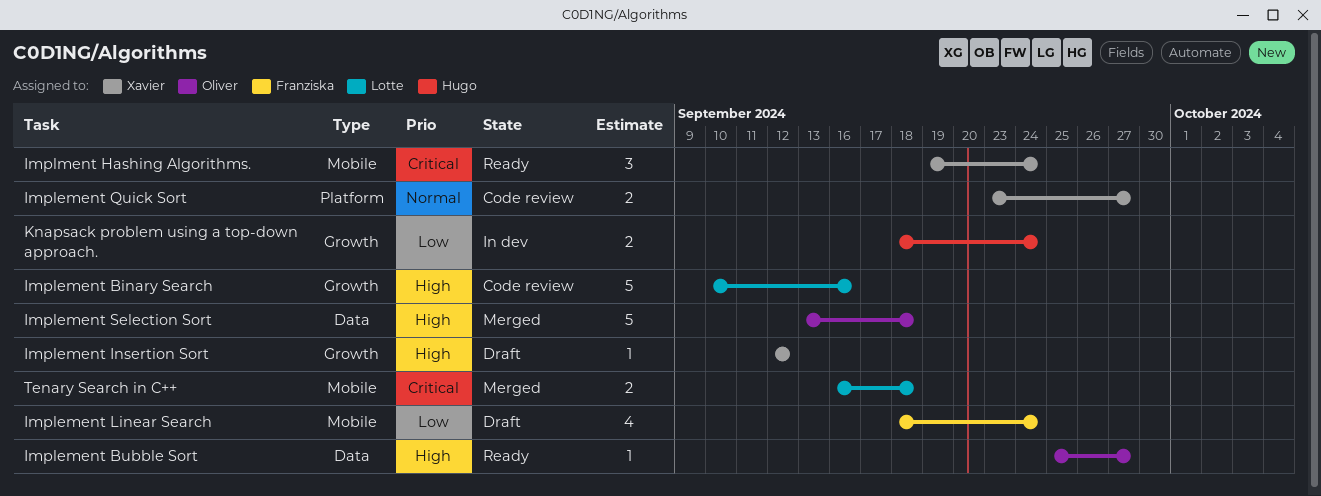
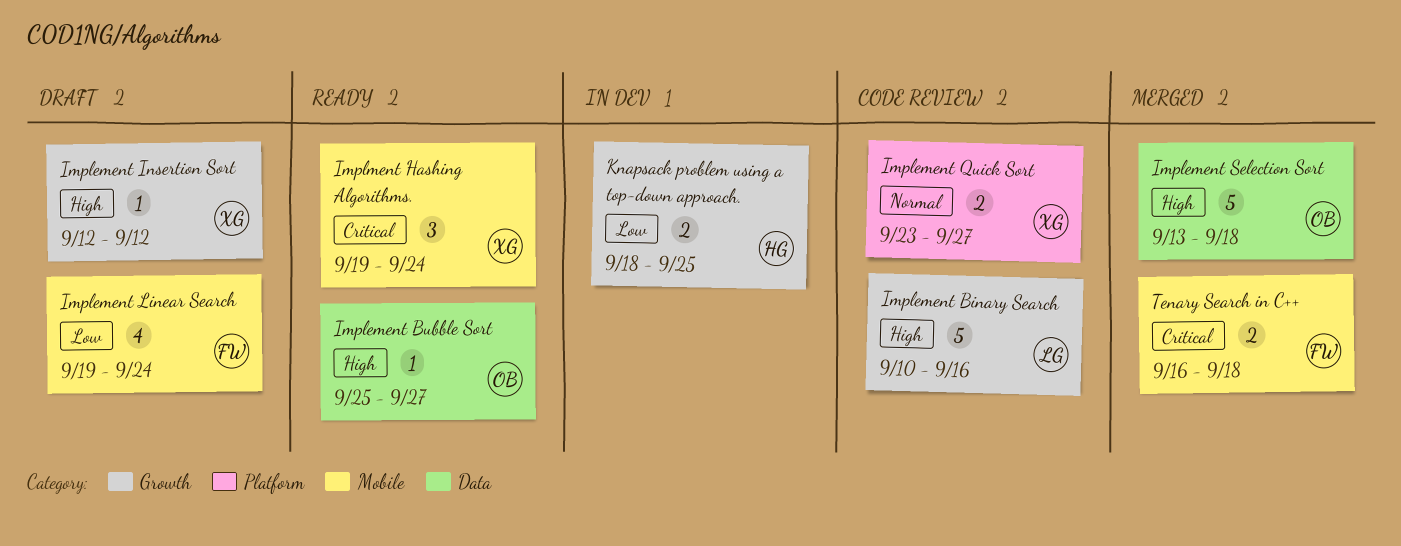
Implement Linear Search, start: Sep 18 -> Sep 19
Knapsack problem using a top-down approach., due: Sep 24 -> Sep 25
Tenary Search in C++, owner: Lotte -> Franziska

